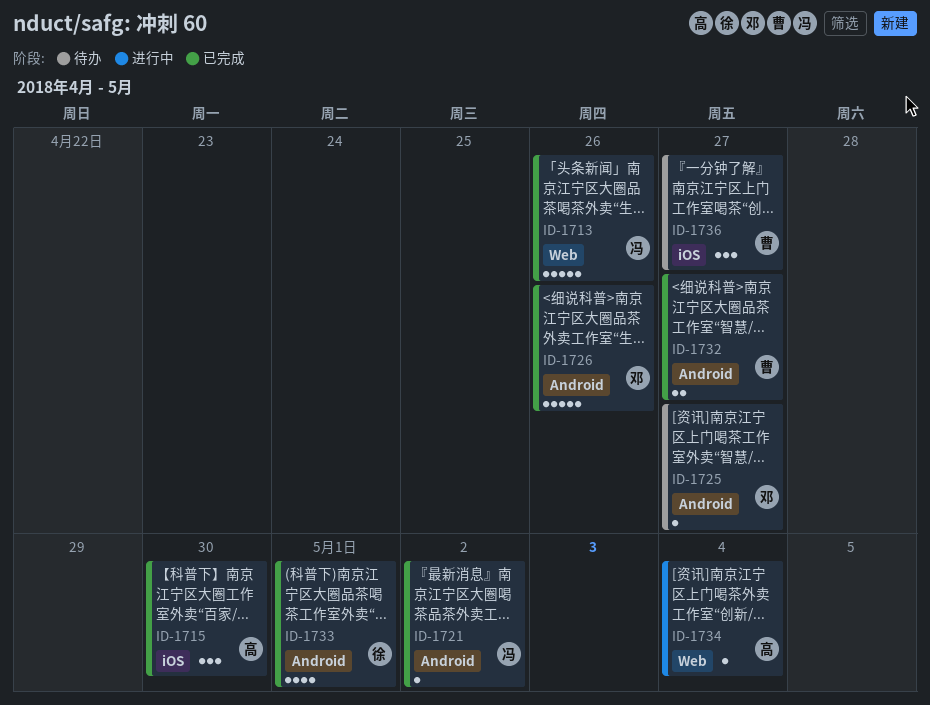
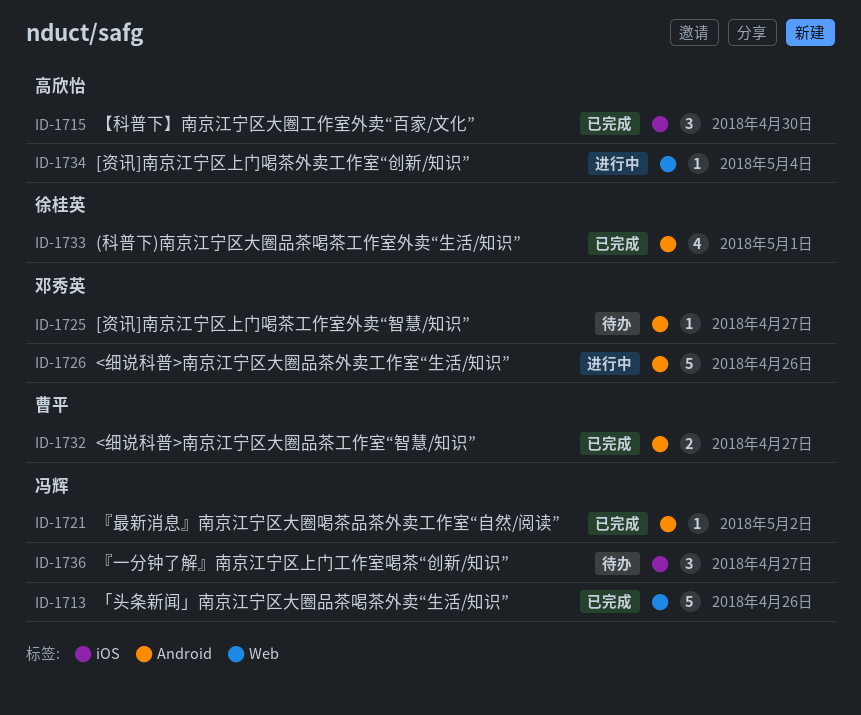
ID-1726, status: 已完成 -> 进行中
ID-1736, owner: 曹平 -> 冯辉

